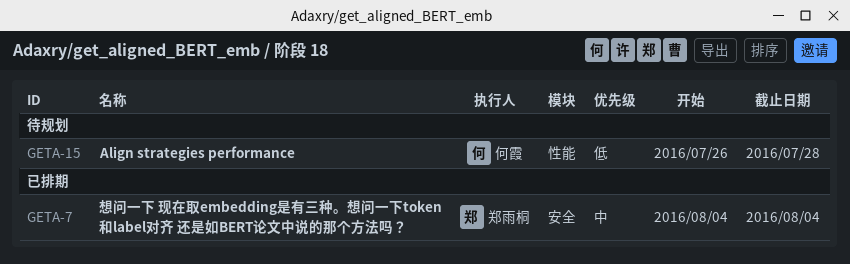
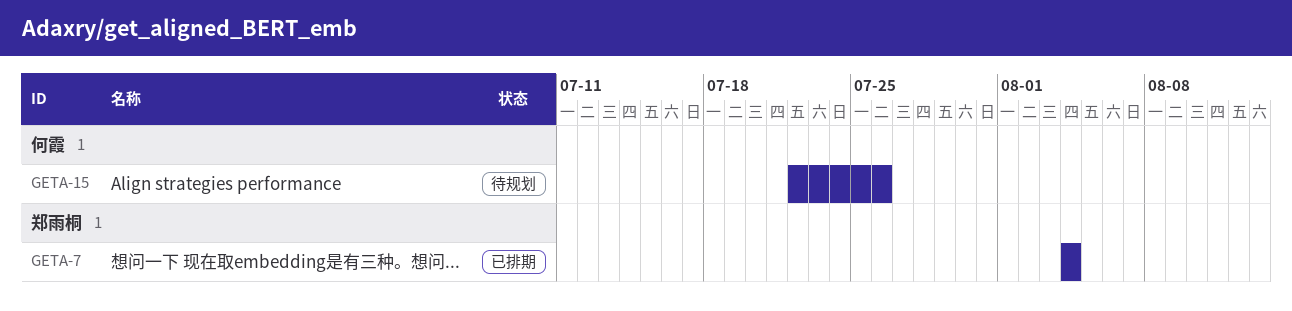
GETA-15, start: Jul 26 -> Jul 22
GETA-15, due: Jul 28 -> Jul 26

